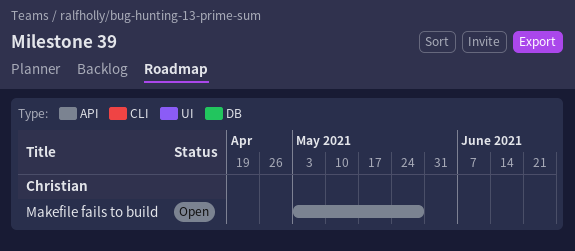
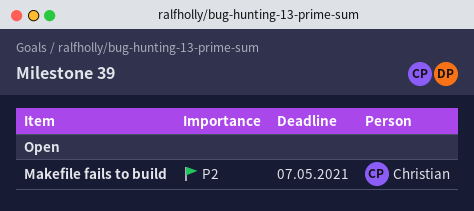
Makefile fails to build, due: May 28 -> May 7

